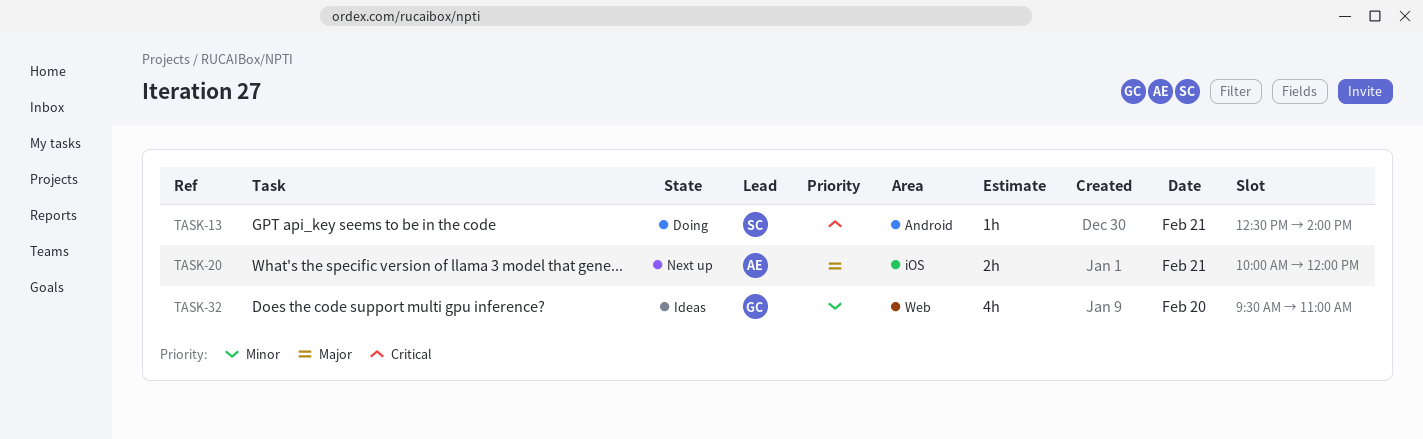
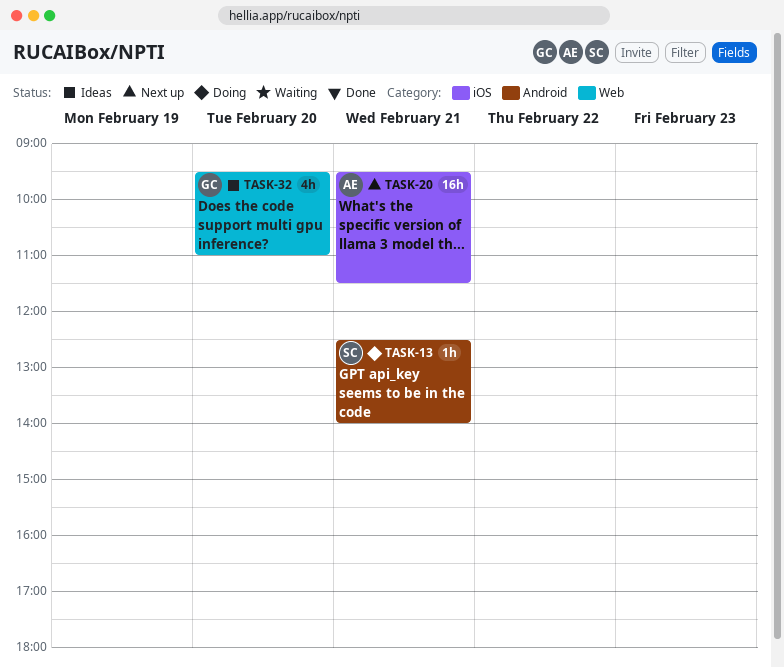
TASK-20, estimate: 2h -> 16h
TASK-20, begins: 10:00 -> 09:30
TASK-20, ends: 12:00 -> 11:30

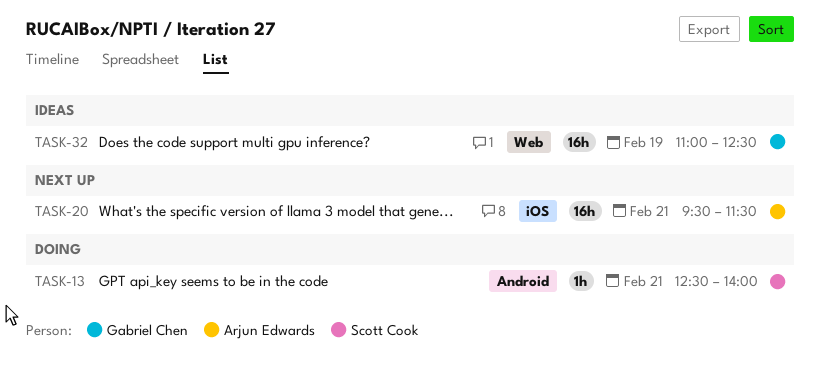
TASK-32, estimate: 4h -> 16h
TASK-32, day: Feb 20 -> Feb 19
TASK-32, begins: 09:30 -> 11:00
TASK-32, ends: 11:00 -> 12:30

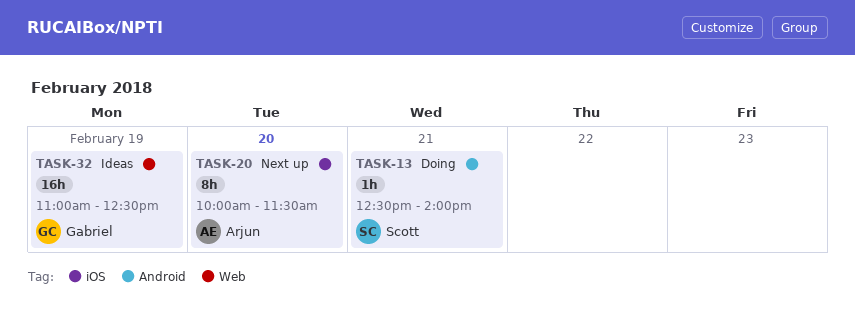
TASK-20, estimate: 16h -> 8h
TASK-20, day: Feb 21 -> Feb 20
TASK-20, begins: 09:30 -> 10:00

